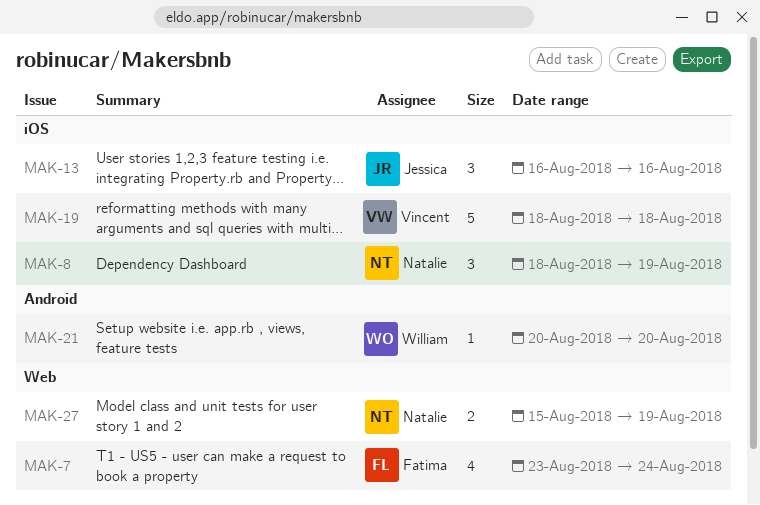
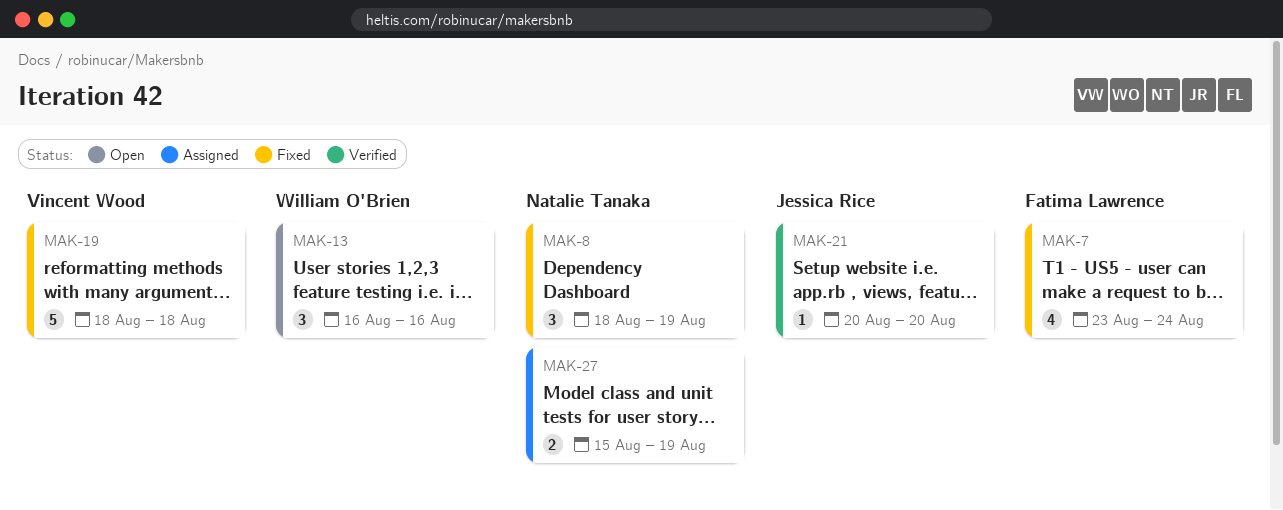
MAK-13, owner: Jessica Rice -> William O'Brien
MAK-21, owner: William O'Brien -> Jessica Rice

